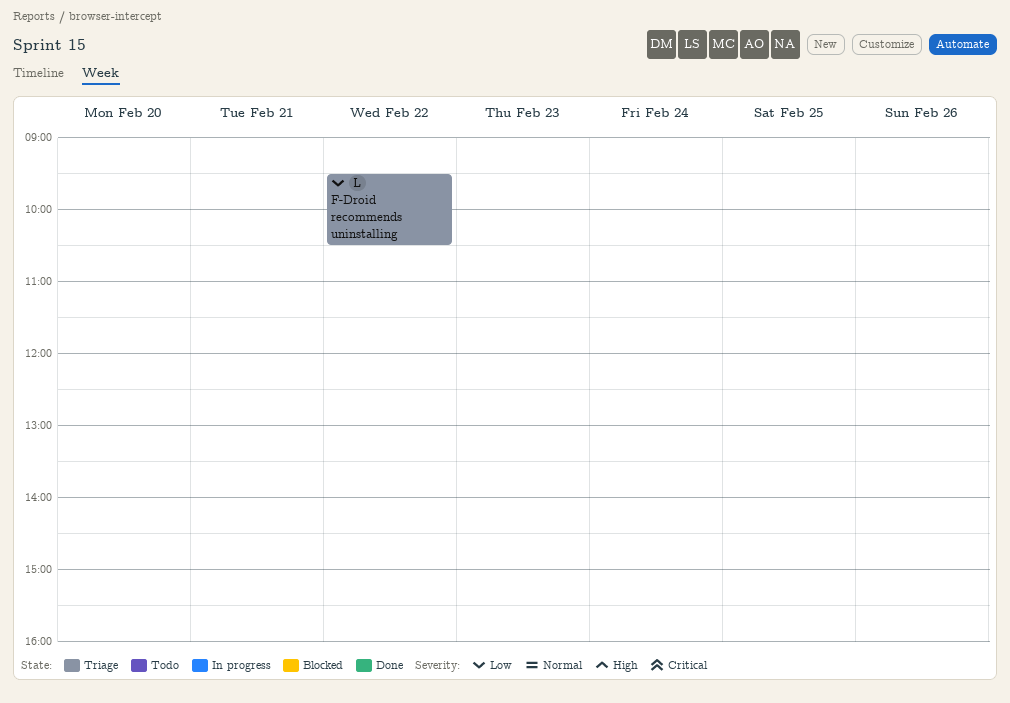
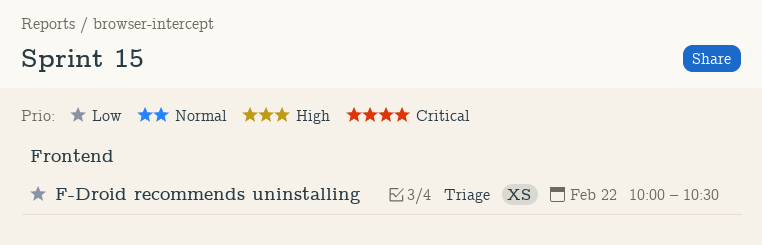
F-Droid recommends uninstalling, estimate: L -> XS
F-Droid recommends uninstalling, begins: 09:30 -> 10:00

